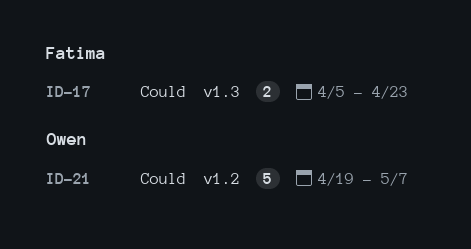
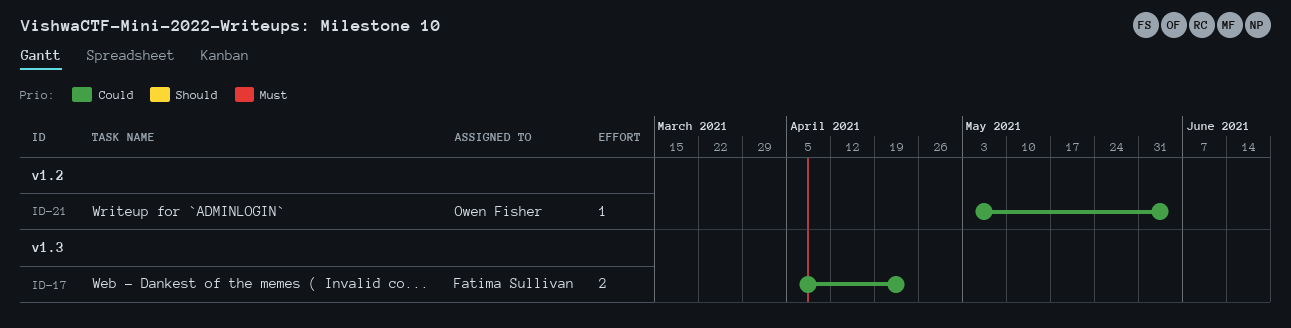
ID-21, estimate: 5 -> 1
ID-21, start: Apr 19 -> May 3
ID-21, due: May 7 -> Jun 4

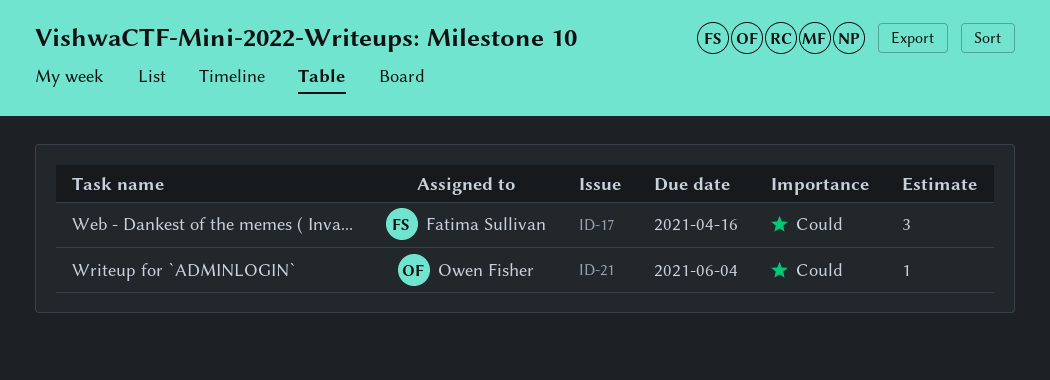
ID-17, estimate: 2 -> 3
ID-17, due: Apr 23 -> Apr 16

